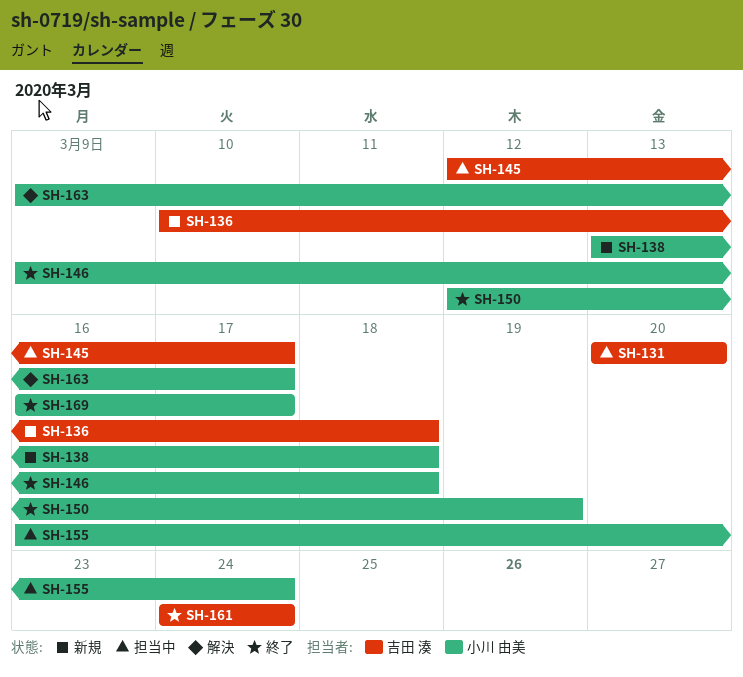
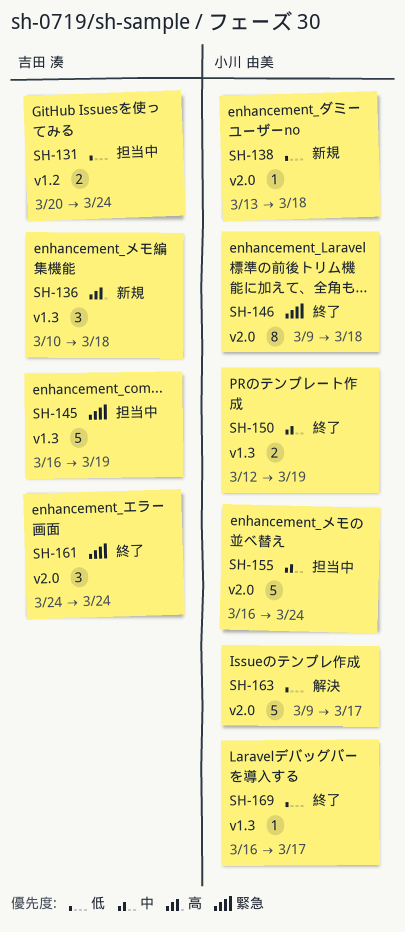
SH-131, due: Mar 20 -> Mar 24
SH-145, start: Mar 12 -> Mar 16
SH-145, due: Mar 17 -> Mar 19

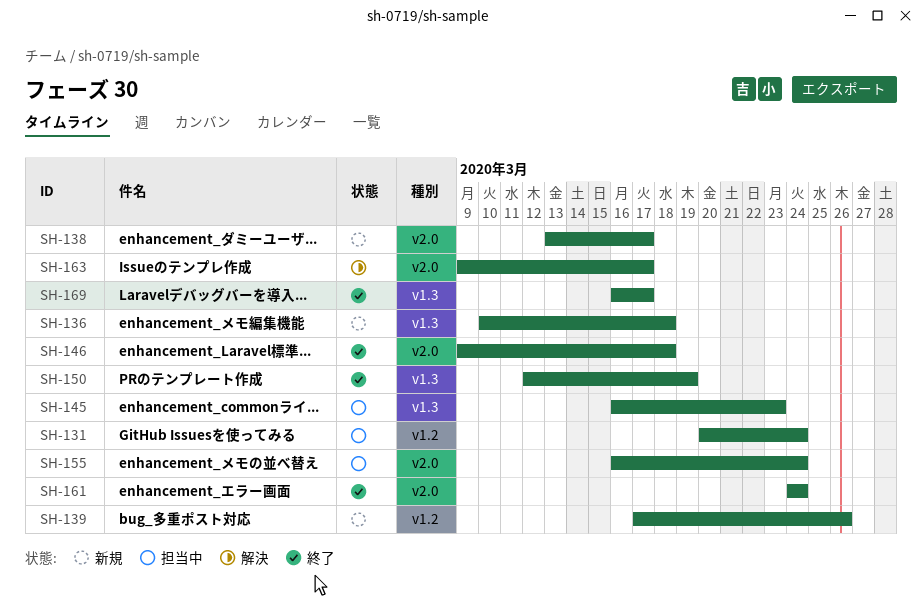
SH-138, due: Mar 18 -> Mar 17
SH-139: none -> present
SH-145, due: Mar 19 -> Mar 23

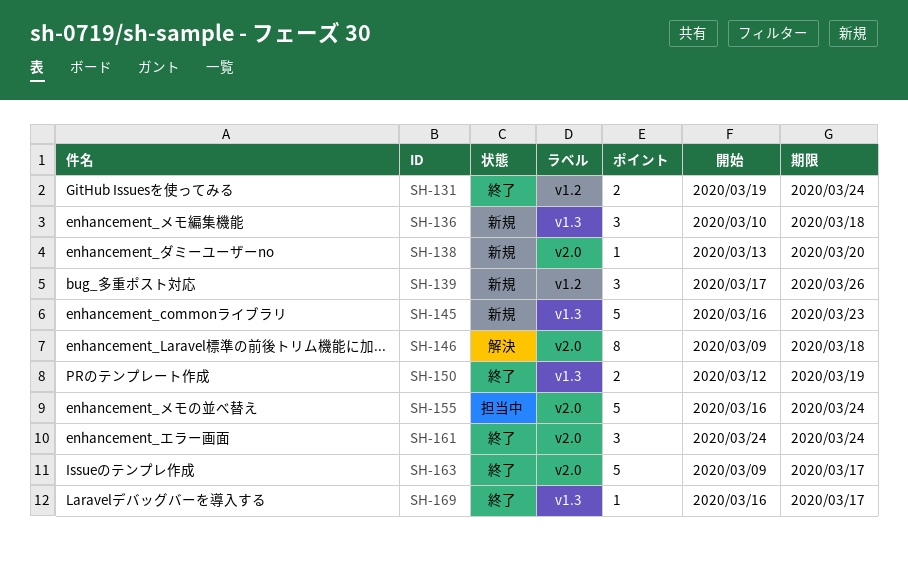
SH-131, status: 担当中 -> 終了
SH-131, start: Mar 20 -> Mar 19
SH-138, due: Mar 17 -> Mar 20
SH-145, status: 担当中 -> 新規
SH-146, status: 終了 -> 解決
SH-163, status: 解決 -> 終了

